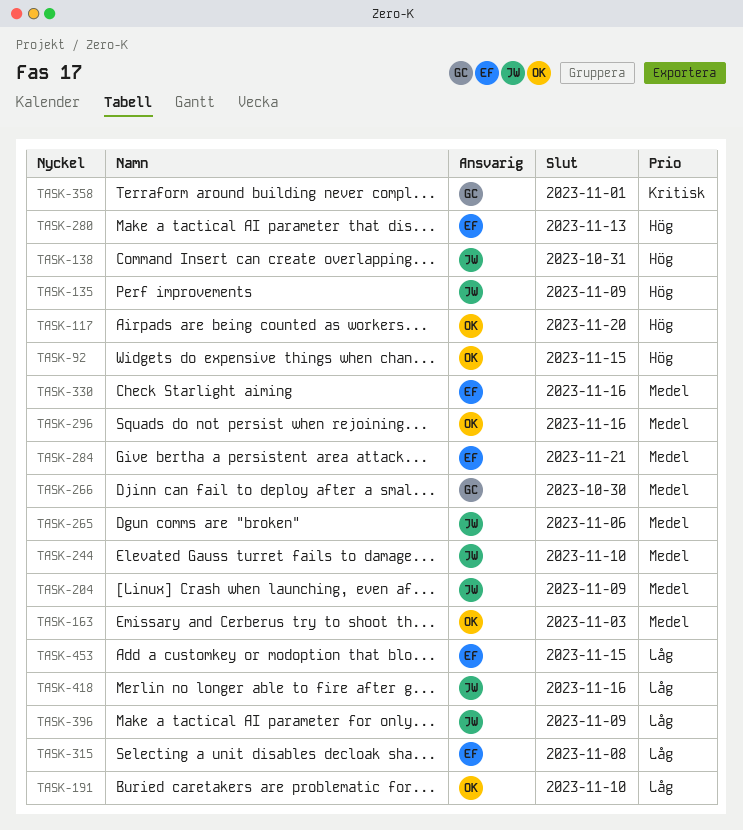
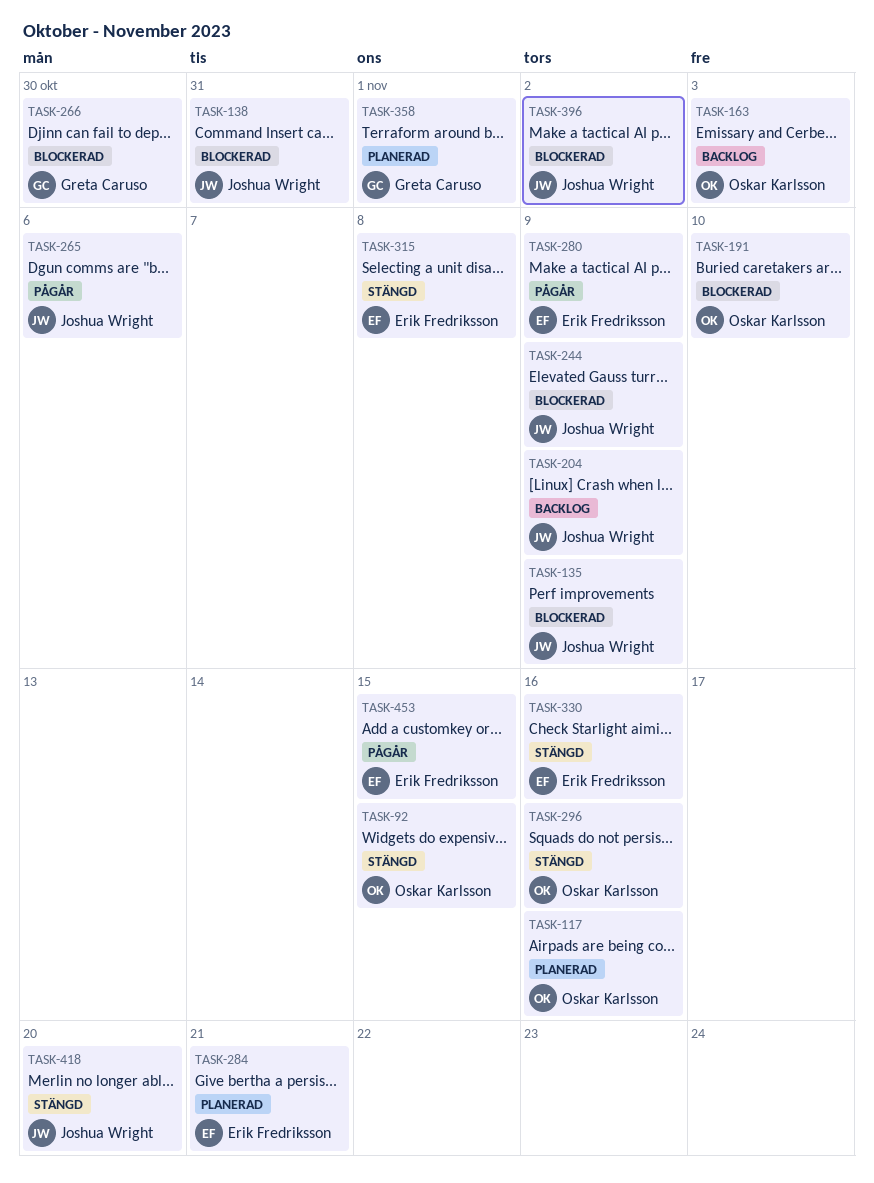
TASK-117, due: Nov 20 -> Nov 16
TASK-244, due: Nov 10 -> Nov 9
TASK-280, due: Nov 13 -> Nov 9
TASK-396, due: Nov 9 -> Nov 2
TASK-418, due: Nov 16 -> Nov 20

